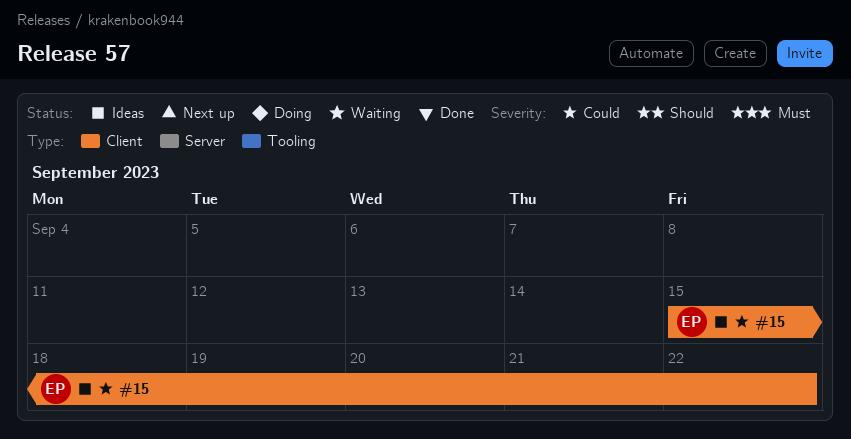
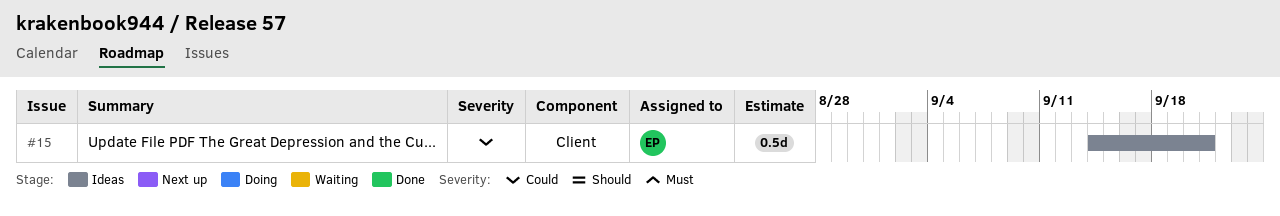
#15, start: Sep 15 -> Sep 14
#15, due: Sep 22 -> Sep 21

